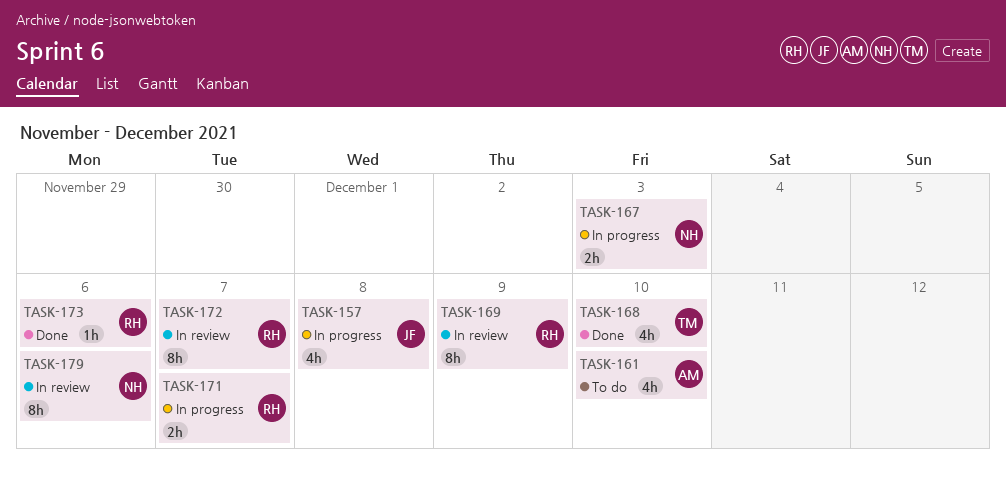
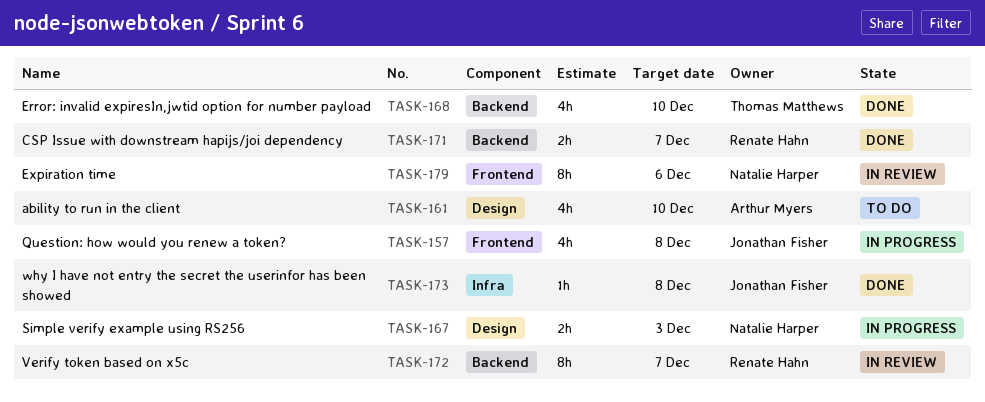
TASK-169: present -> none
TASK-171, status: In progress -> Done
TASK-173, owner: Renate Hahn -> Jonathan Fisher
TASK-173, due: Dec 6 -> Dec 8

